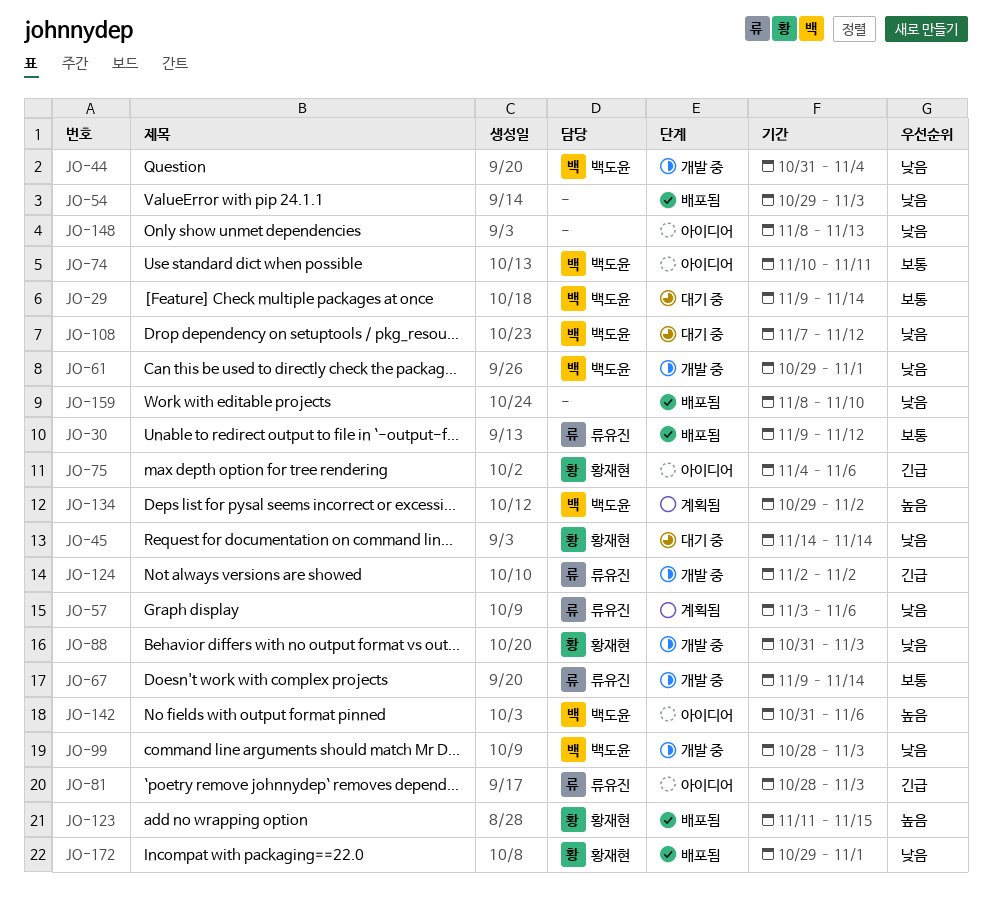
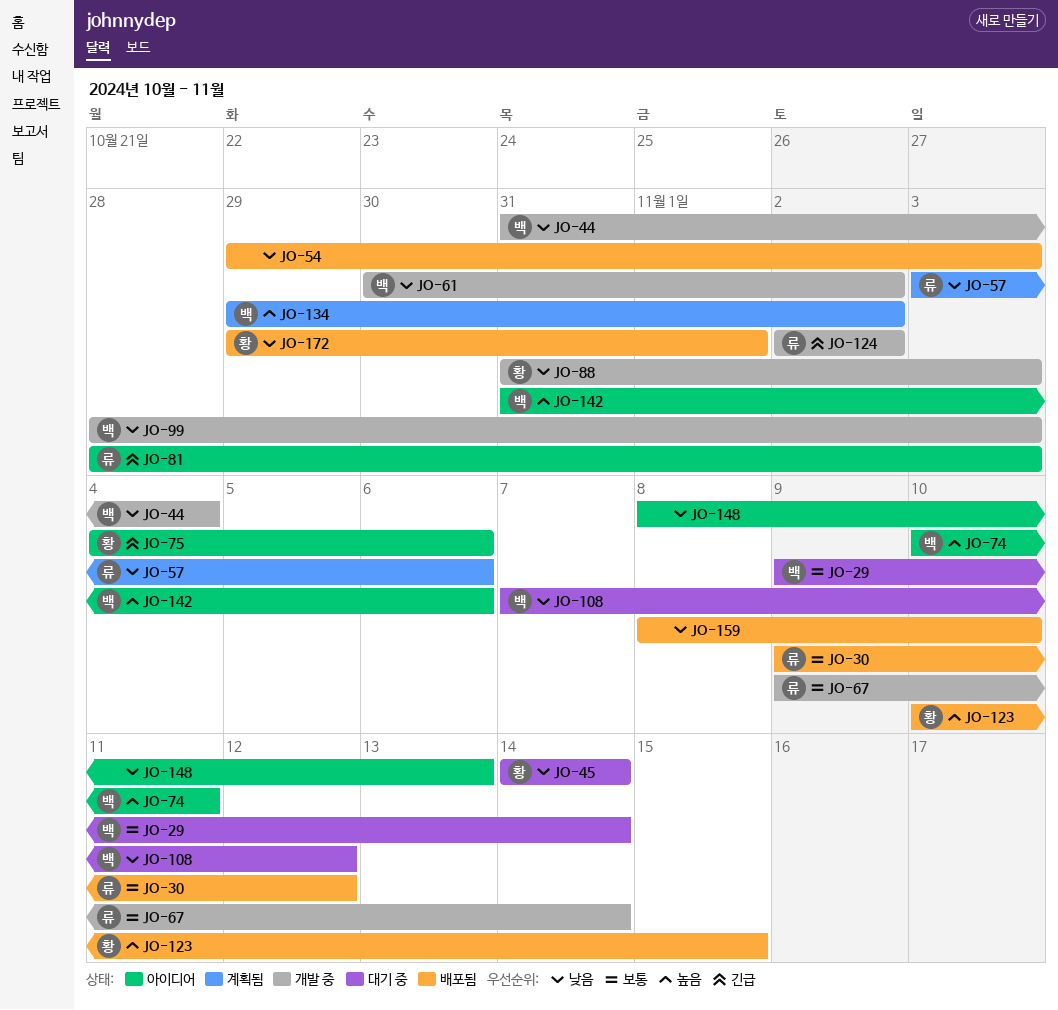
JO-61, start: Oct 29 -> Oct 30
JO-61, due: Nov 1 -> Nov 2
JO-74, priority: 보통 -> 높음
JO-123, start: Nov 11 -> Nov 10

